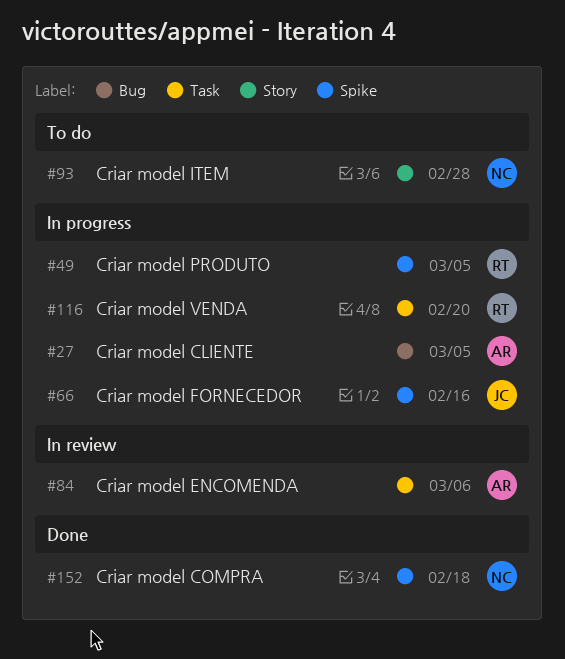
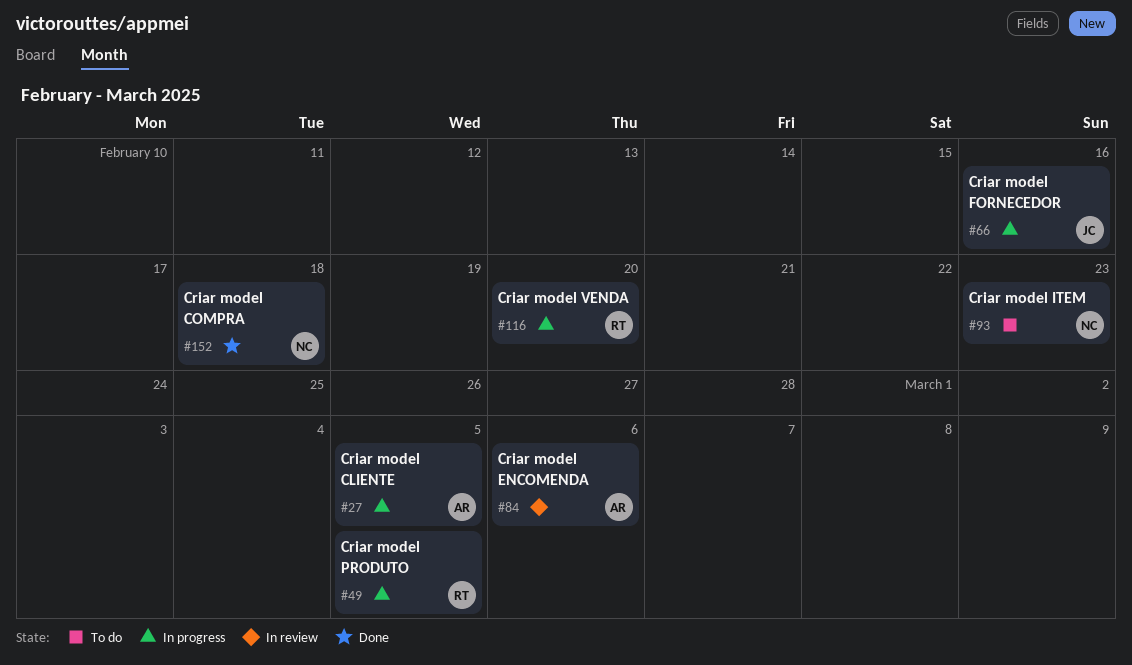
#93, due: Feb 28 -> Feb 23

